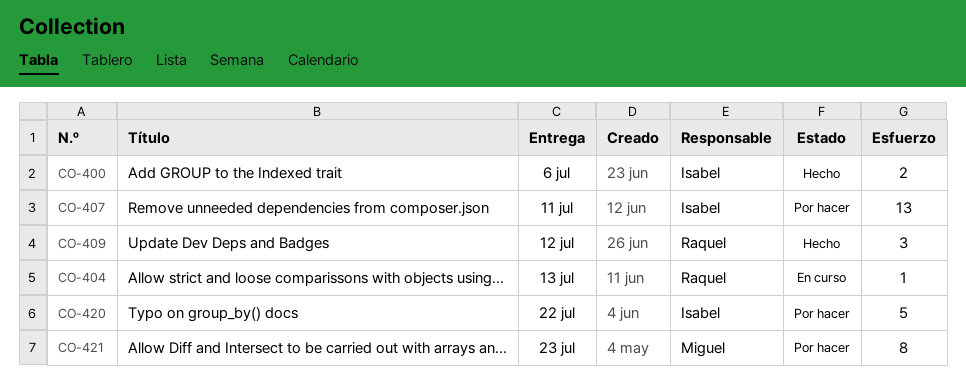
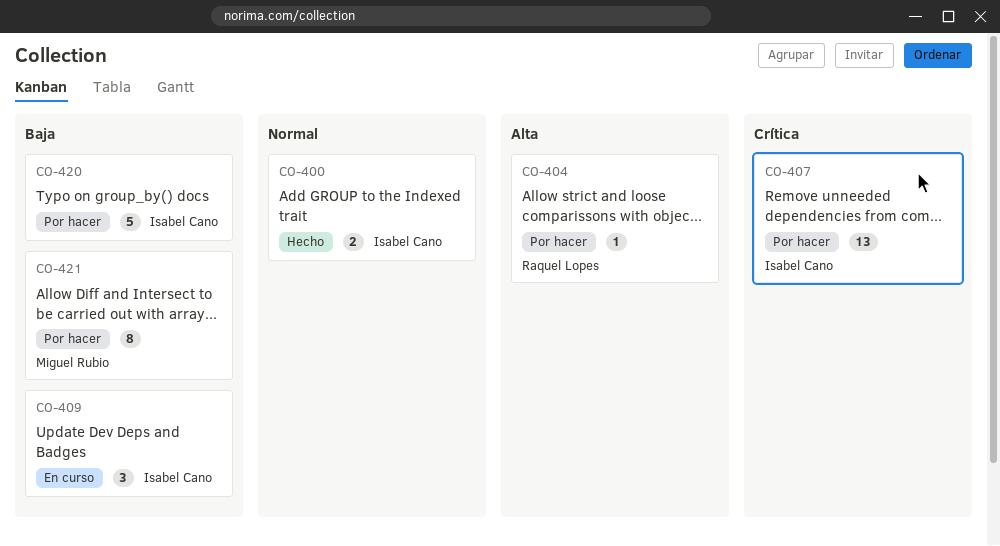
CO-404, status: En curso -> Por hacer
CO-409, status: Hecho -> En curso
CO-409, owner: Raquel Lopes -> Isabel Cano

